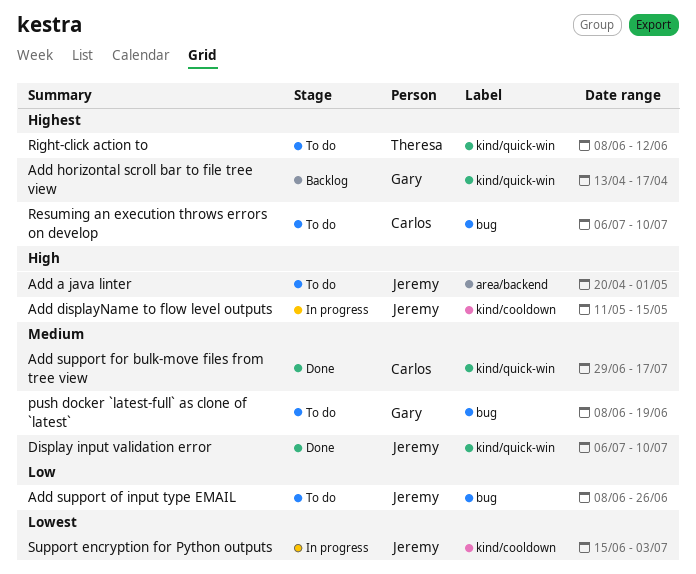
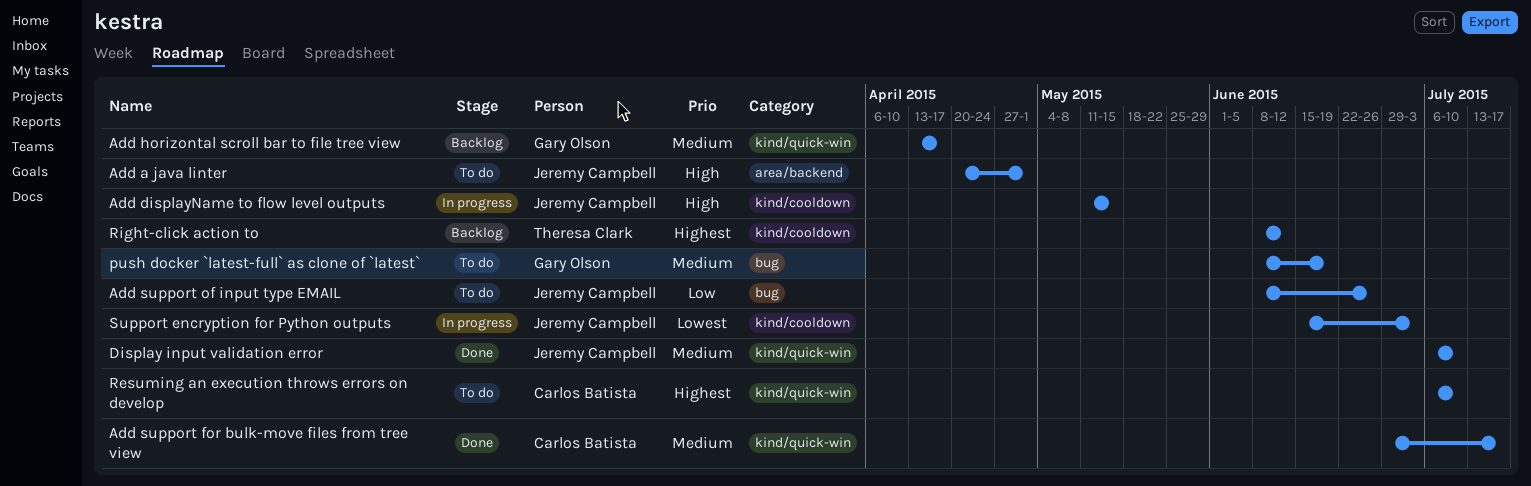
Add horizontal scroll bar to file tree view, priority: Highest -> Medium
Resuming an execution throws errors on develop, label: bug -> kind/quick-win
Right-click action to, status: To do -> Backlog
Right-click action to, label: kind/quick-win -> kind/cooldown

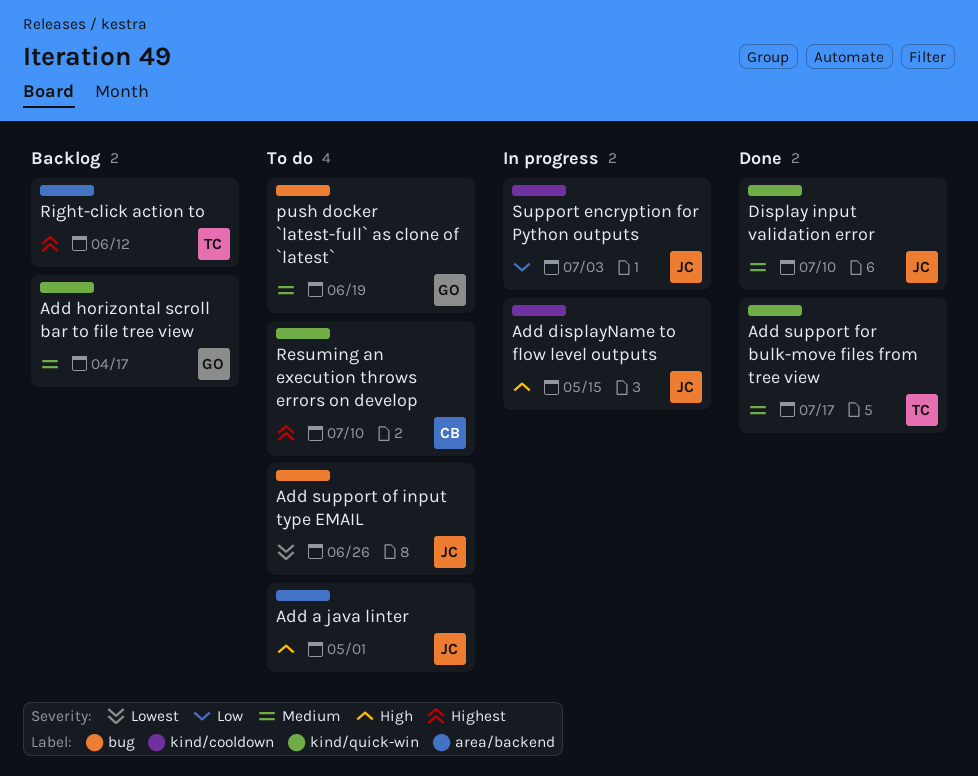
Add support for bulk-move files from tree view, owner: Carlos Batista -> Theresa Clark
Add support of input type EMAIL, priority: Low -> Lowest
Right-click action to, label: kind/cooldown -> area/backend
Support encryption for Python outputs, priority: Lowest -> Low

